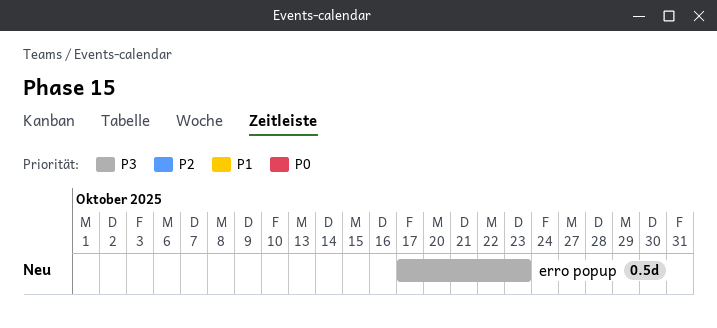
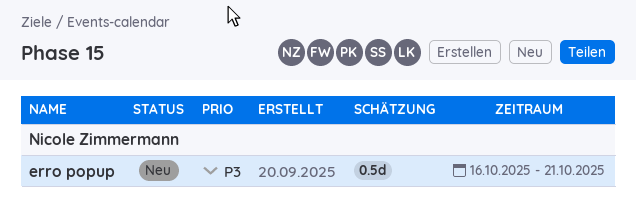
erro popup, start: Oct 17 -> Oct 16
erro popup, due: Oct 23 -> Oct 21

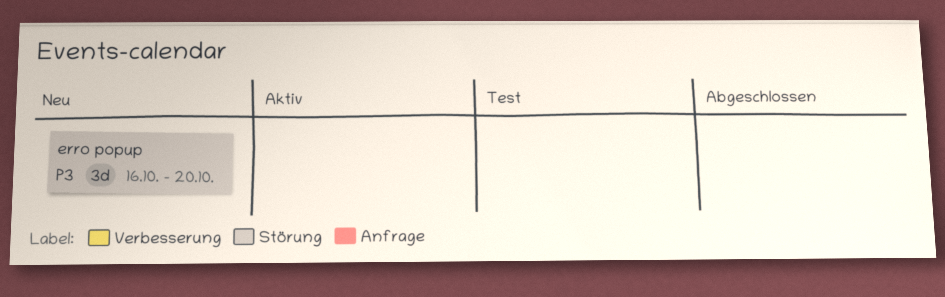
erro popup, estimate: 0.5d -> 3d
erro popup, due: Oct 21 -> Oct 20

